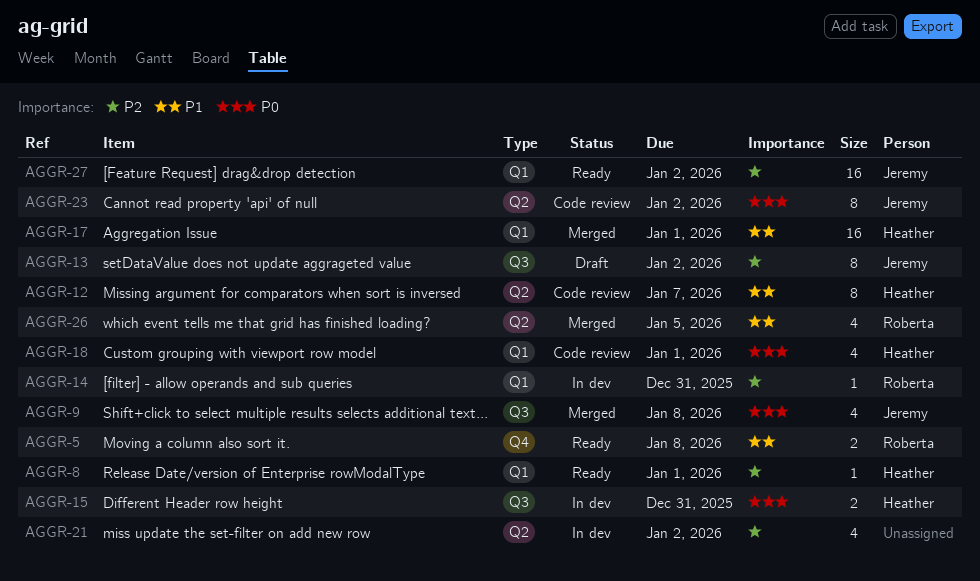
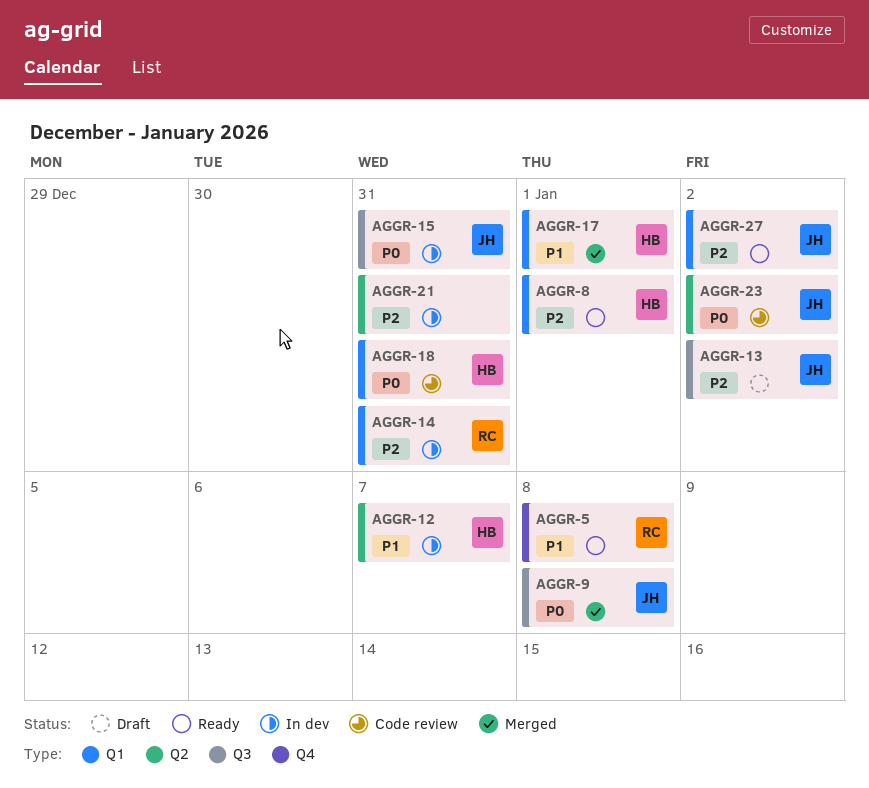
AGGR-12, status: Code review -> In dev
AGGR-15, owner: Heather -> Jeremy
AGGR-18, due: Jan 1 -> Dec 31
AGGR-21, due: Jan 2 -> Dec 31
AGGR-26: present -> none

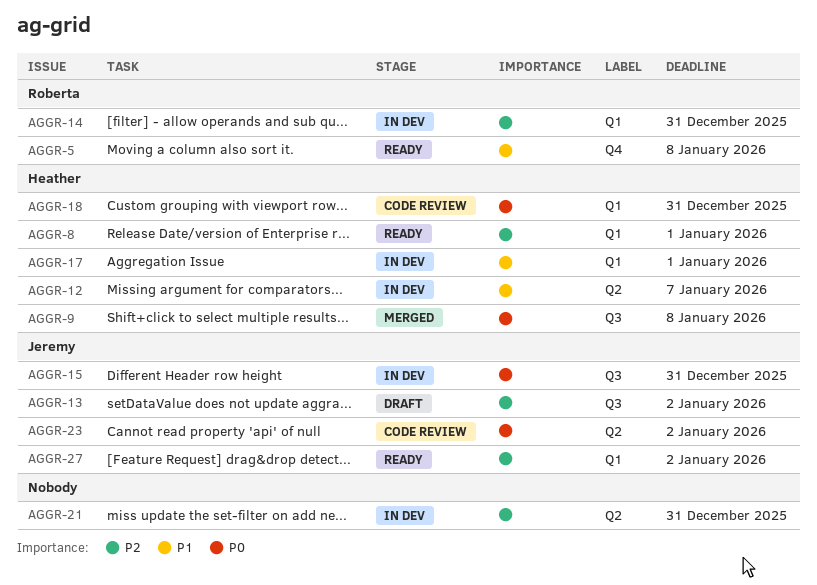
AGGR-9, owner: Jeremy -> Heather
AGGR-17, status: Merged -> In dev

